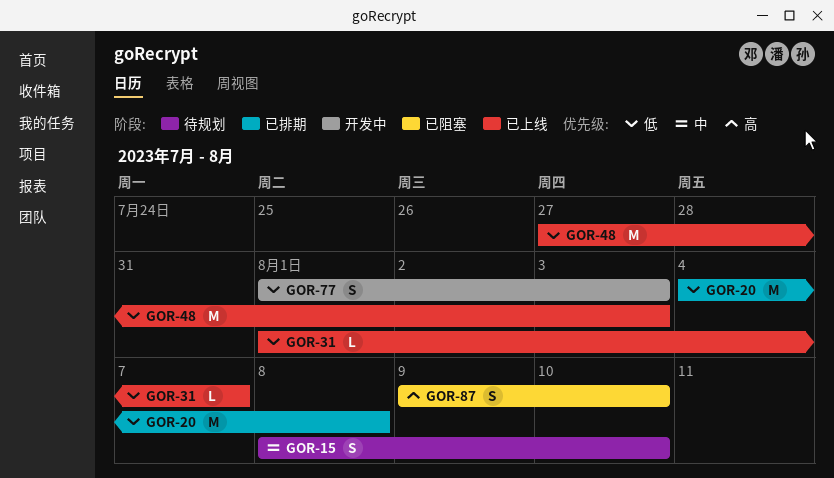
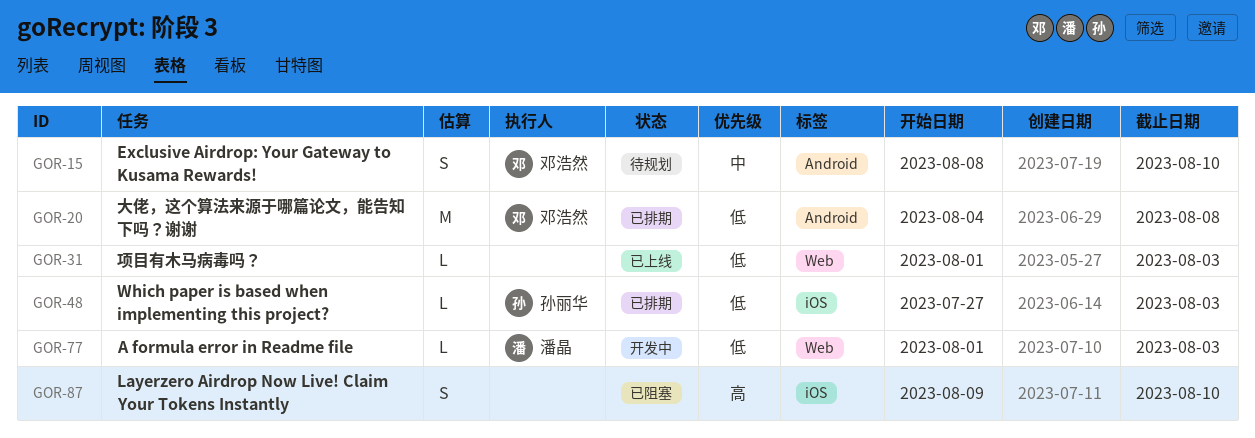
GOR-31, due: Aug 7 -> Aug 3
GOR-48, status: 已上线 -> 已排期
GOR-48, estimate: M -> L
GOR-77, estimate: S -> L

